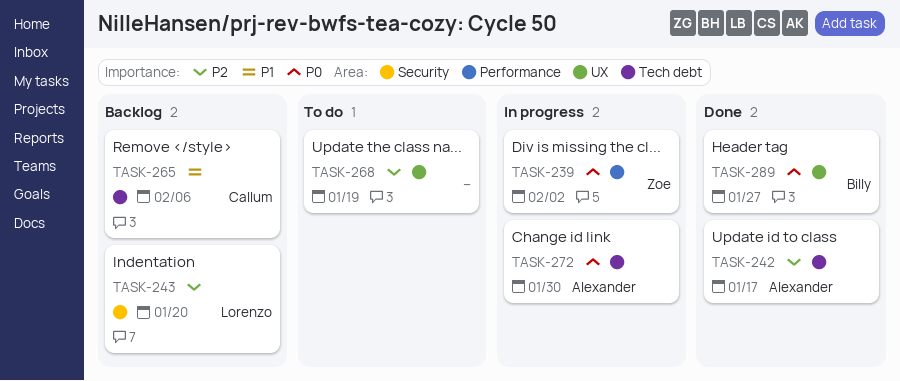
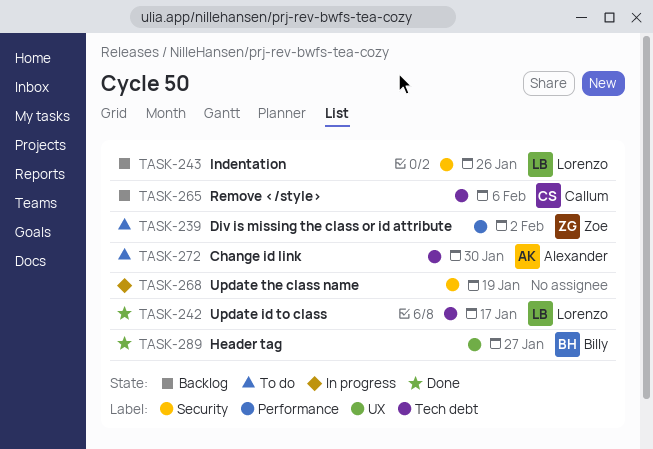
TASK-239, status: In progress -> To do
TASK-242, owner: Alexander -> Lorenzo
TASK-243, due: Jan 20 -> Jan 26
TASK-268, status: To do -> In progress
TASK-268, label: UX -> Security
TASK-272, status: In progress -> To do

